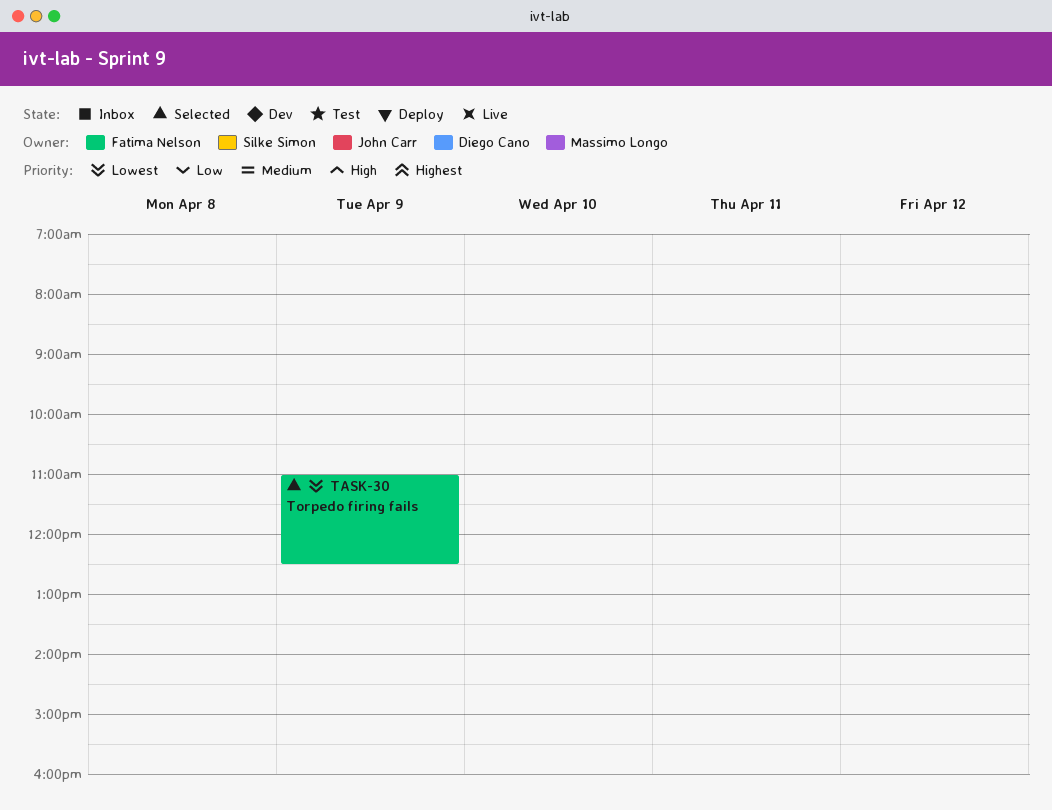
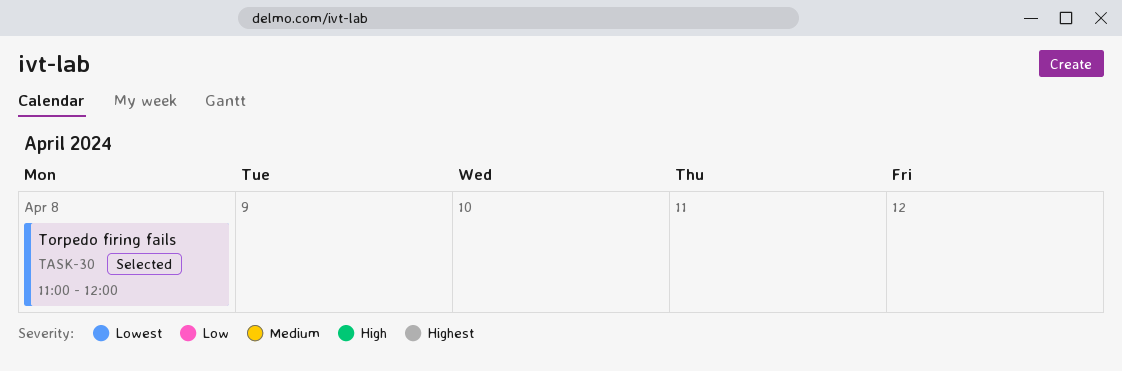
TASK-30, day: Apr 9 -> Apr 8
TASK-30, ends: 12:30 -> 12:00

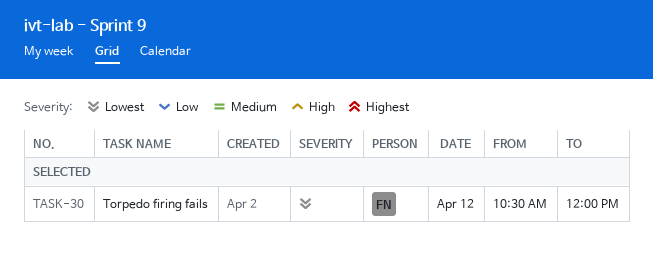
TASK-30, day: Apr 8 -> Apr 12
TASK-30, begins: 11:00 -> 10:30

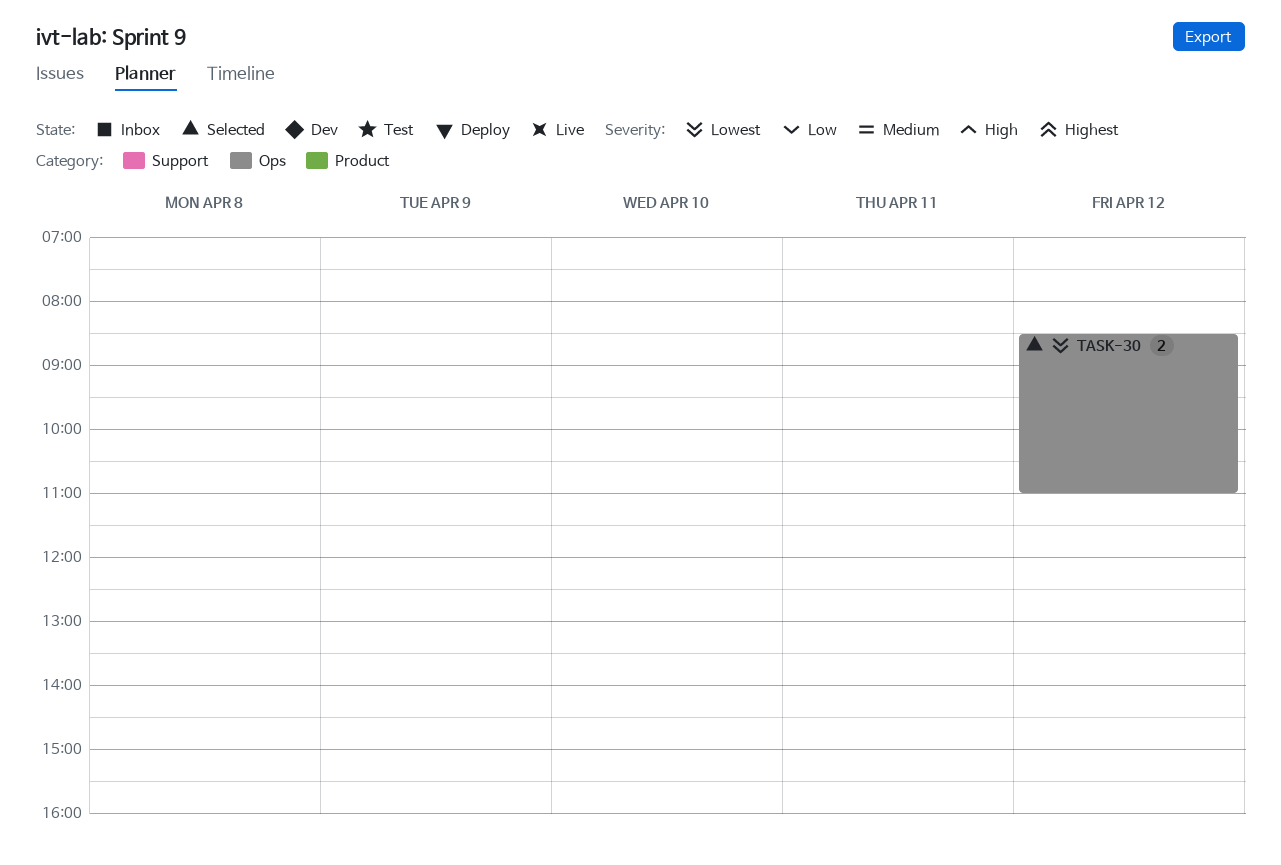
TASK-30, begins: 10:30 -> 08:30
TASK-30, ends: 12:00 -> 11:00

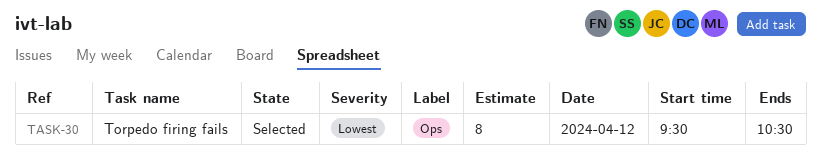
TASK-30, estimate: 2 -> 8
TASK-30, begins: 08:30 -> 09:30
TASK-30, ends: 11:00 -> 10:30

